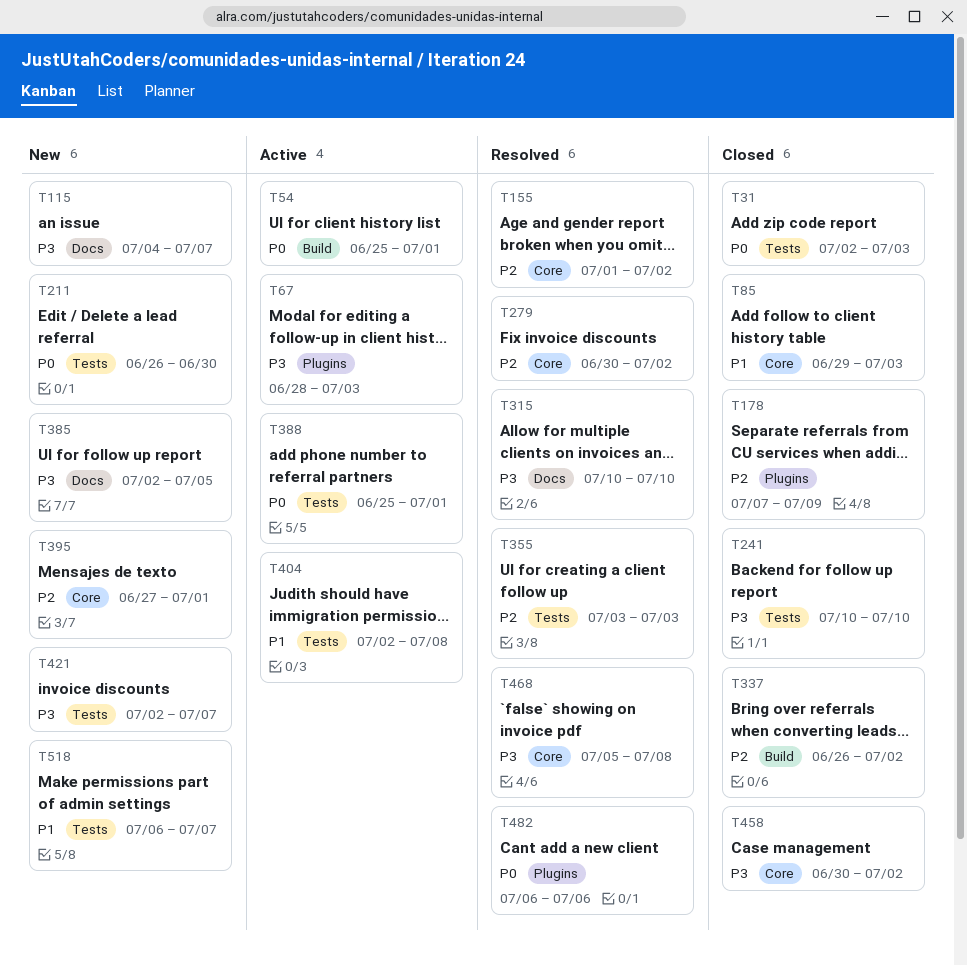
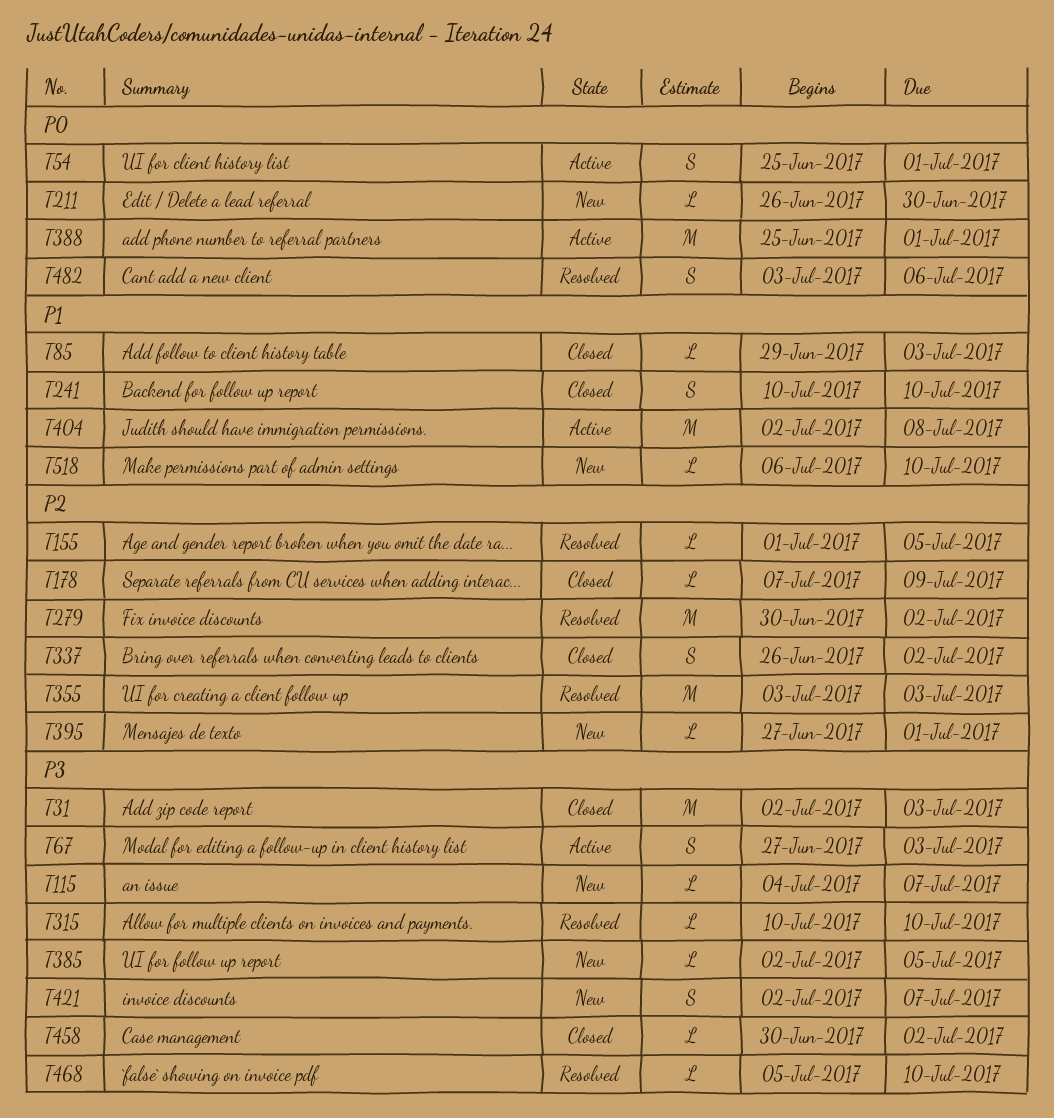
T31, priority: P0 -> P3
T67, start: Jun 28 -> Jun 27
T155, due: Jul 2 -> Jul 5
T241, priority: P3 -> P1
T468, due: Jul 8 -> Jul 10
T482, start: Jul 6 -> Jul 3
T518, due: Jul 7 -> Jul 10

